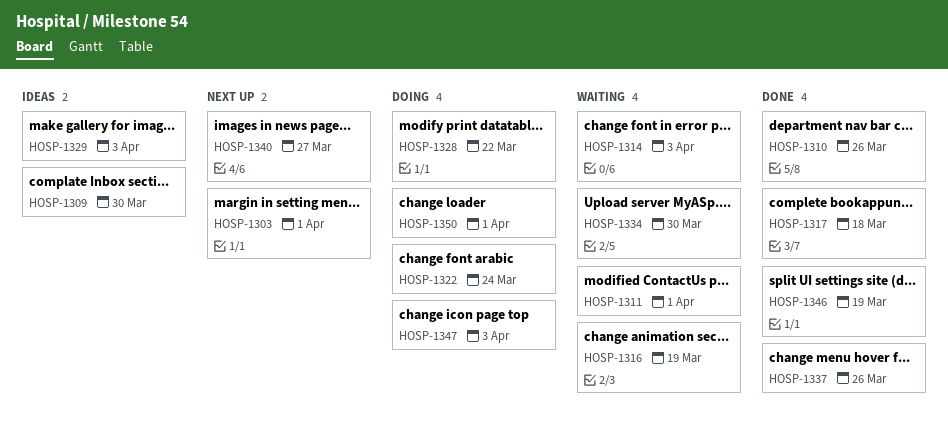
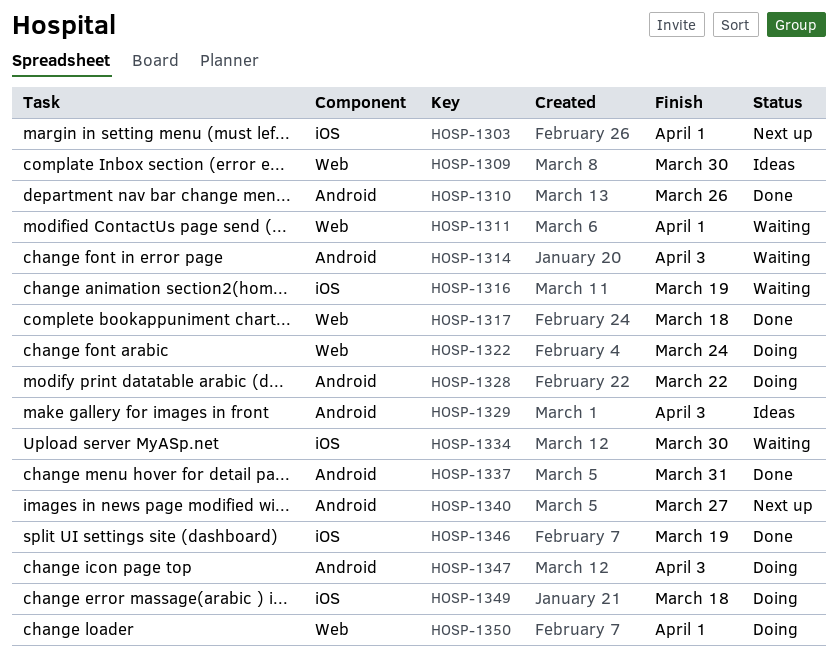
HOSP-1337, due: Mar 26 -> Mar 31
HOSP-1349: none -> present

